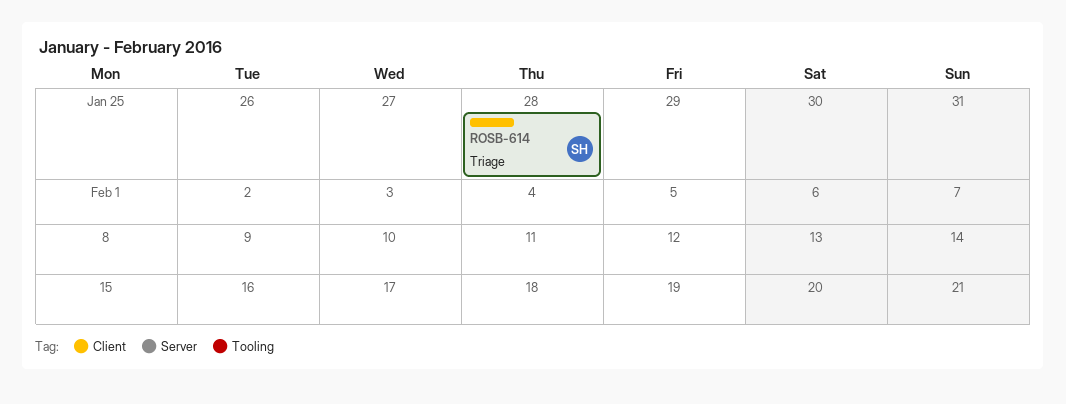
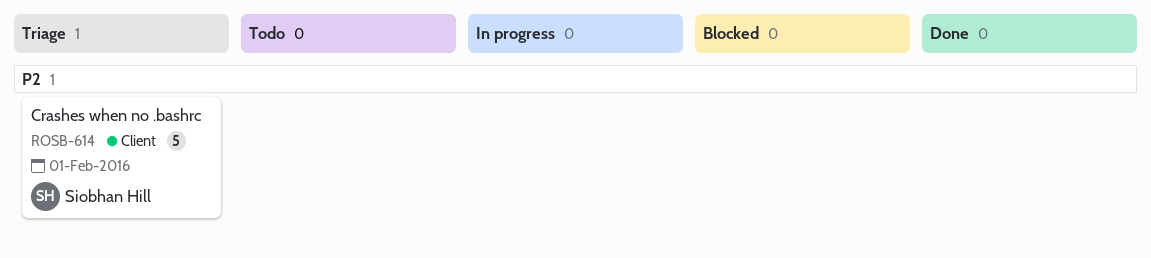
ROSB-614, due: Jan 28 -> Feb 1

